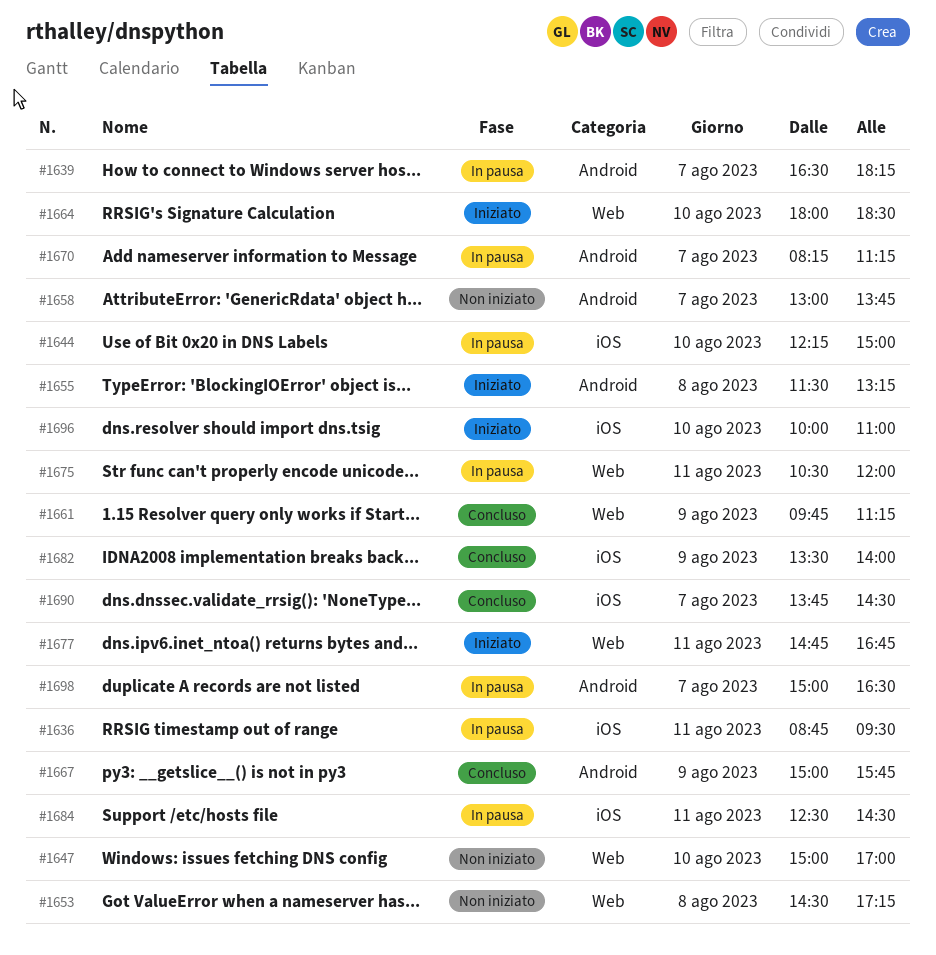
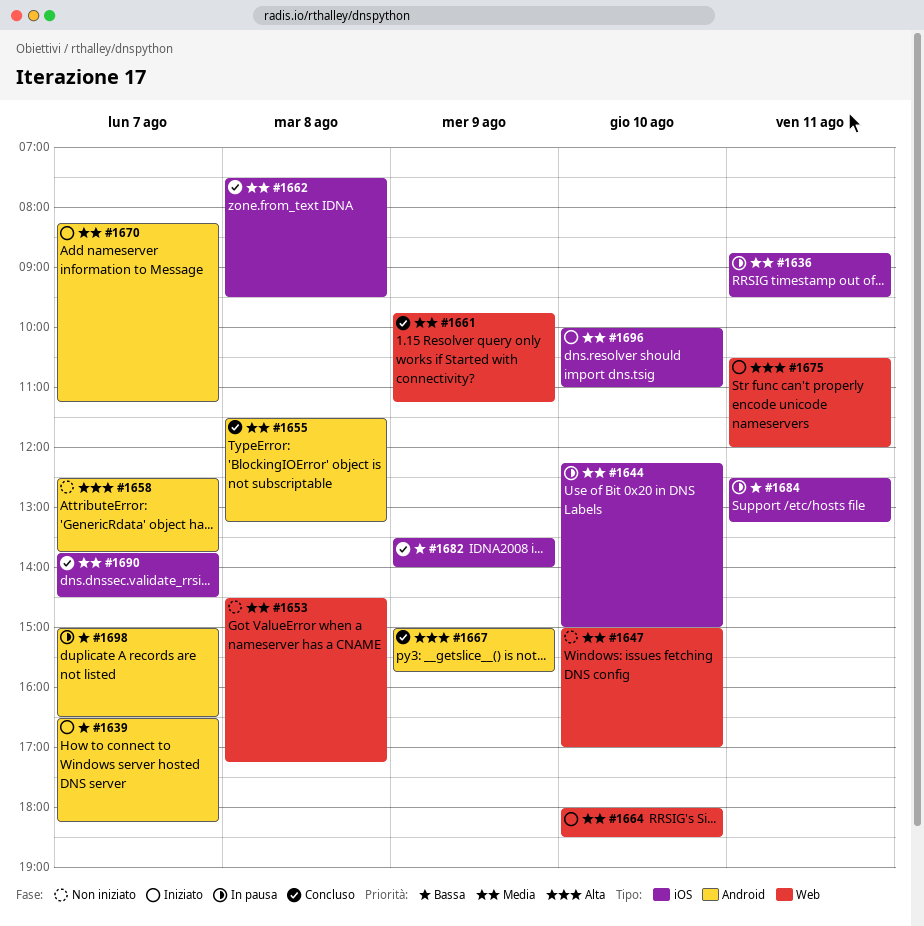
#1639, status: In pausa -> Iniziato
#1655, status: Iniziato -> Concluso
#1658, begins: 13:00 -> 12:30
#1662: none -> present
#1670, status: In pausa -> Iniziato
#1675, status: In pausa -> Iniziato
#1677: present -> none
#1684, ends: 14:30 -> 13:15

